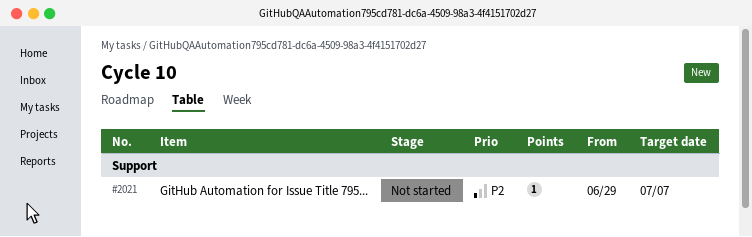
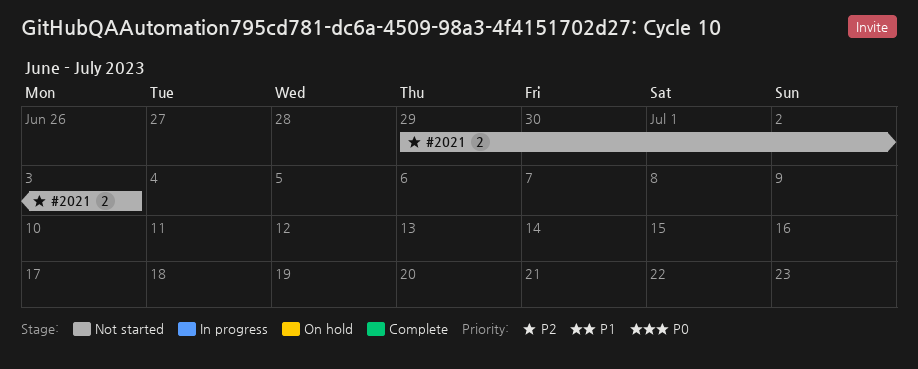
#2021, estimate: 1 -> 2
#2021, due: Jul 7 -> Jul 3

